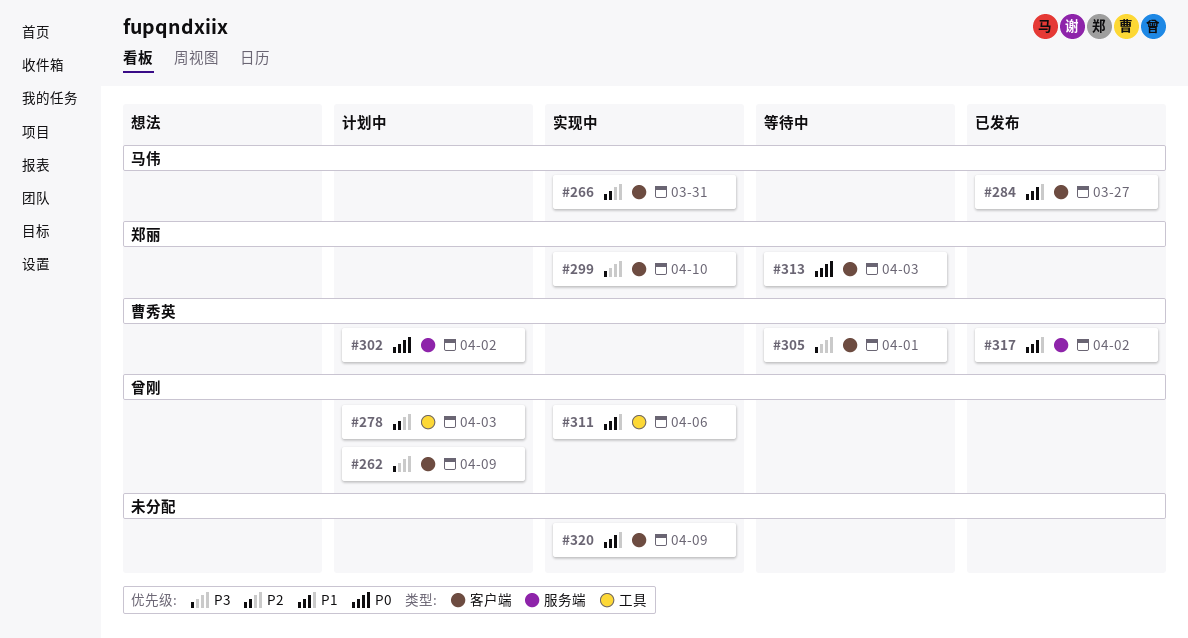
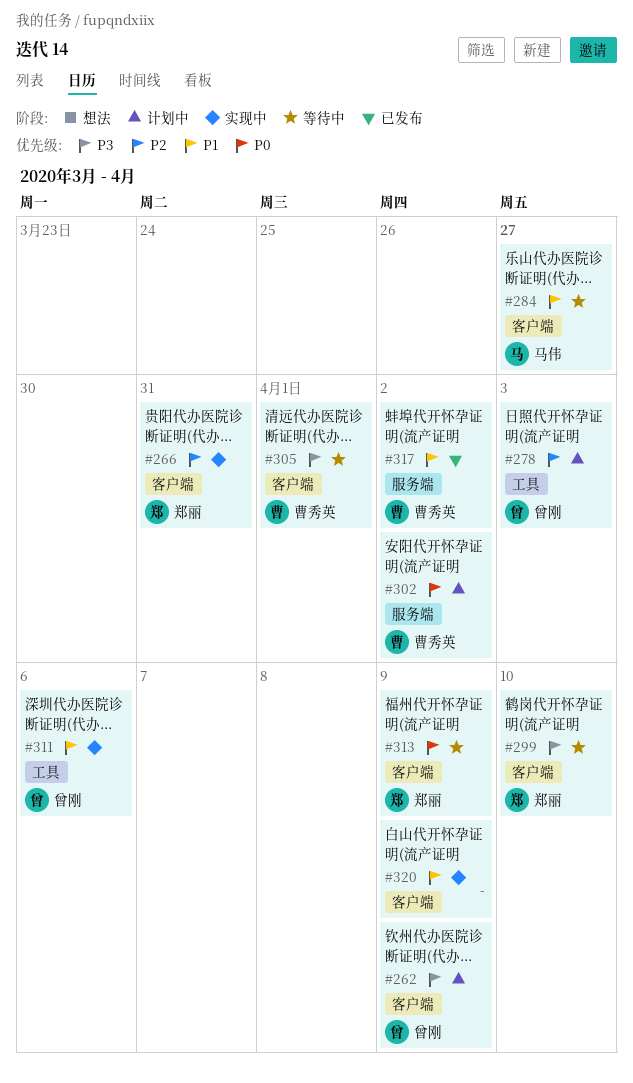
#266, owner: 马伟 -> 郑丽
#284, status: 已发布 -> 等待中
#299, status: 实现中 -> 等待中
#313, due: Apr 3 -> Apr 9

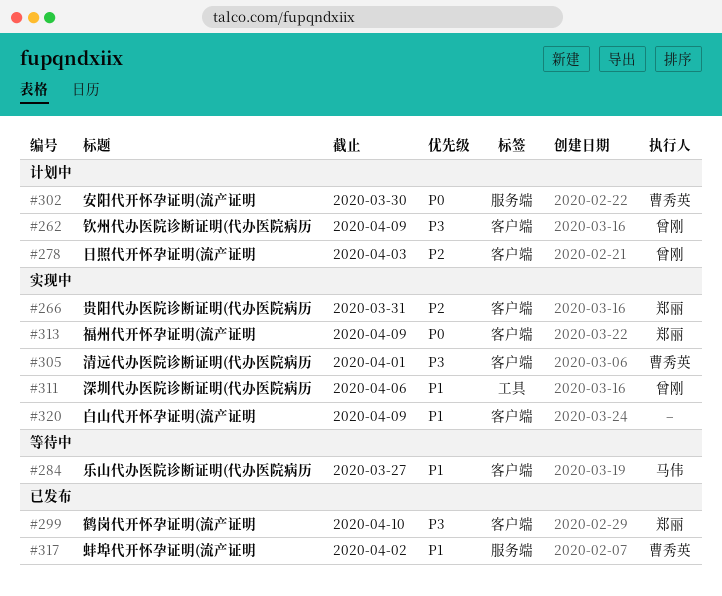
#278, label: 工具 -> 客户端
#299, status: 等待中 -> 已发布
#302, due: Apr 2 -> Mar 30
#305, status: 等待中 -> 实现中
#313, status: 等待中 -> 实现中

